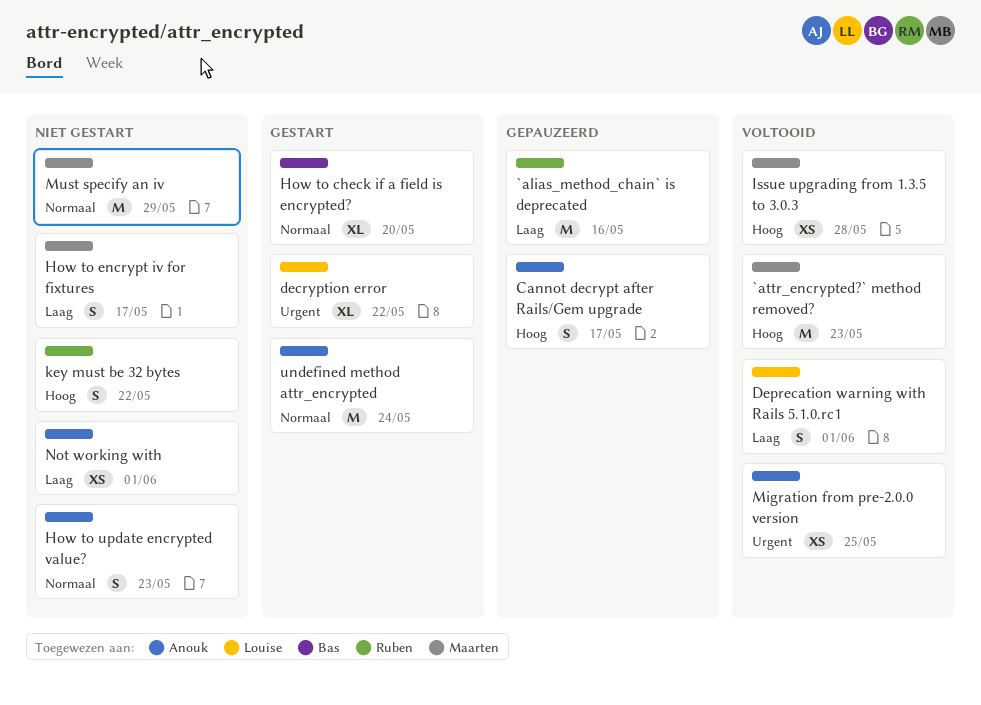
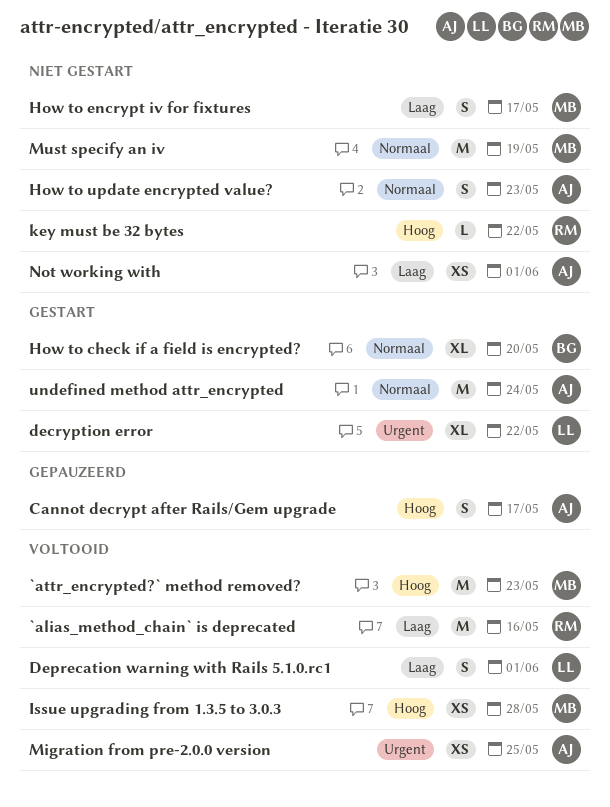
`alias_method_chain` is deprecated, status: Gepauzeerd -> Voltooid
key must be 32 bytes, estimate: S -> L
Must specify an iv, due: May 29 -> May 19

